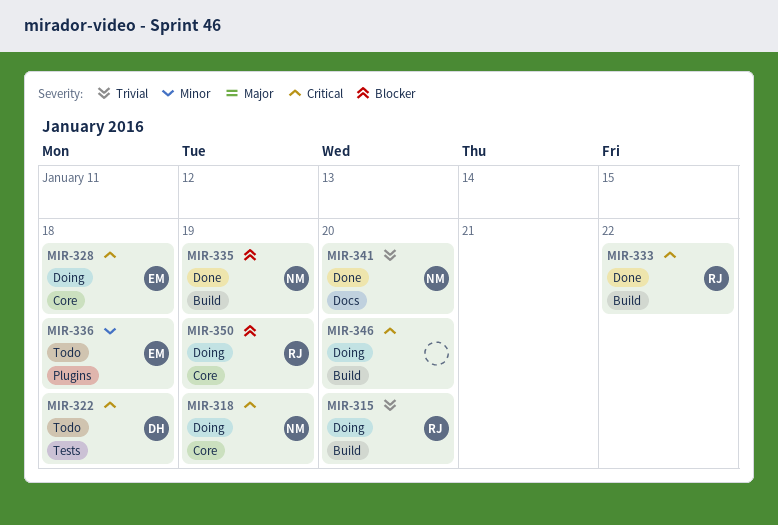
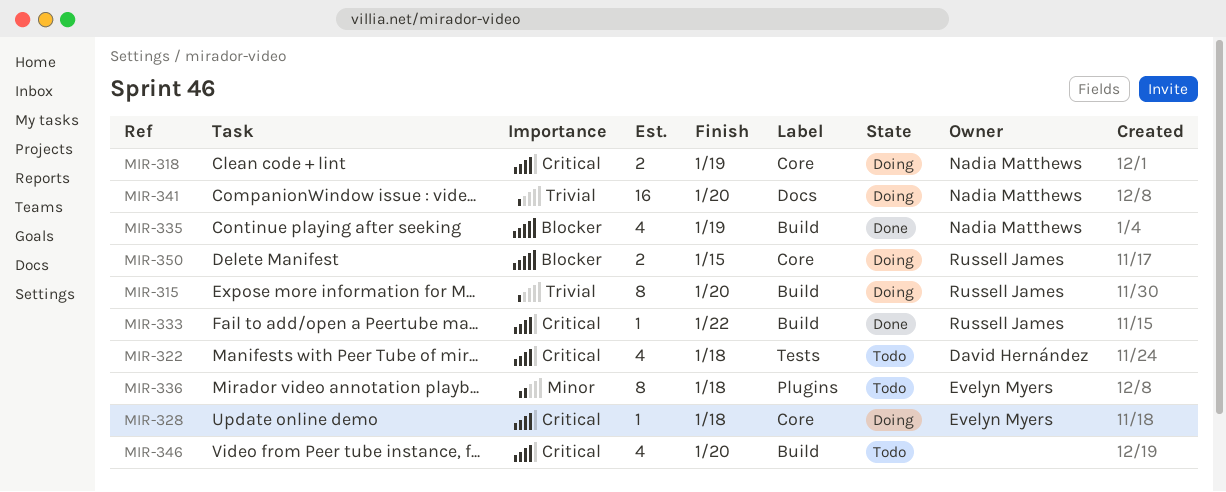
MIR-341, status: Done -> Doing
MIR-346, status: Doing -> Todo
MIR-350, due: Jan 19 -> Jan 15

